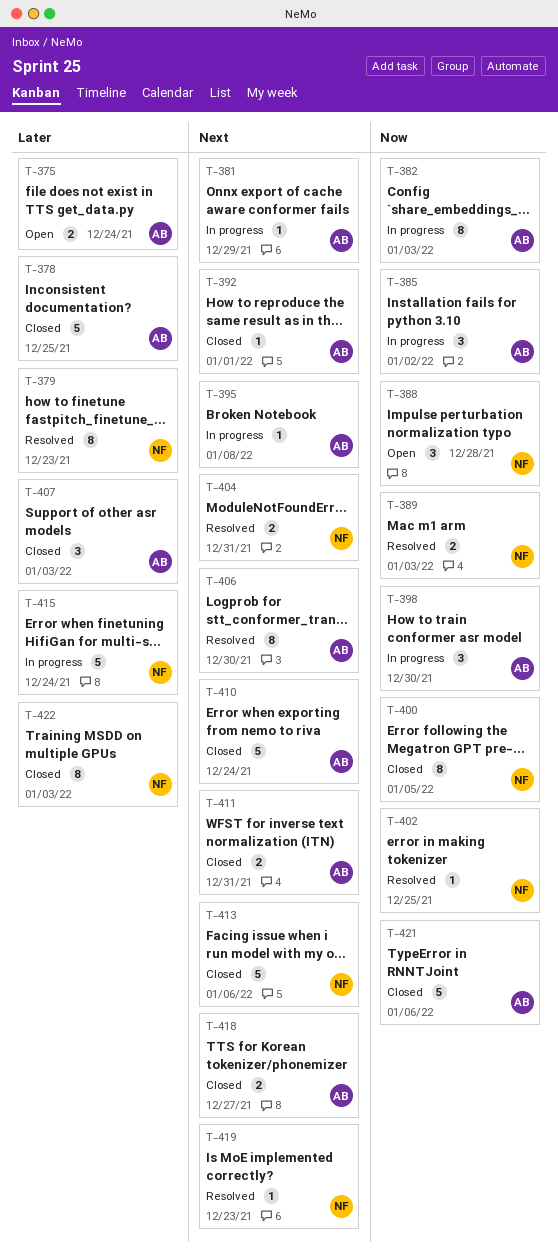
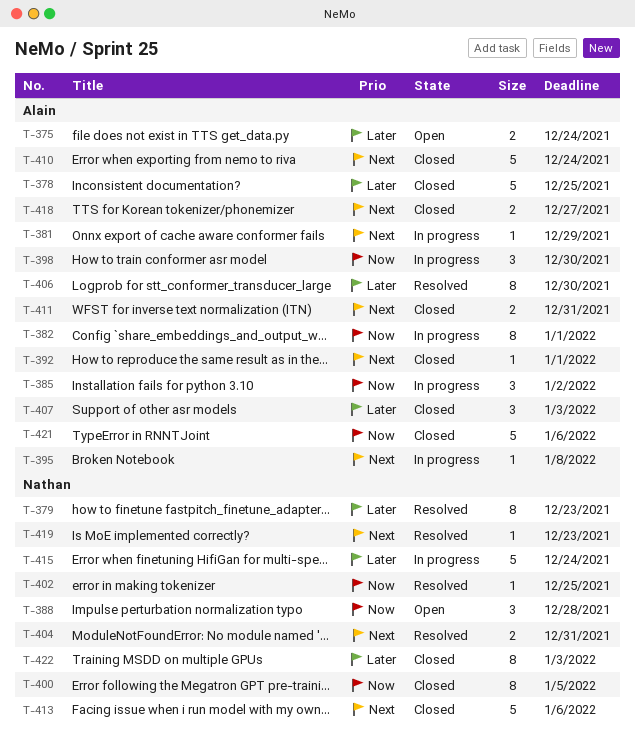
T-382, due: Jan 3 -> Jan 1
T-389: present -> none
T-406, priority: Next -> Later

